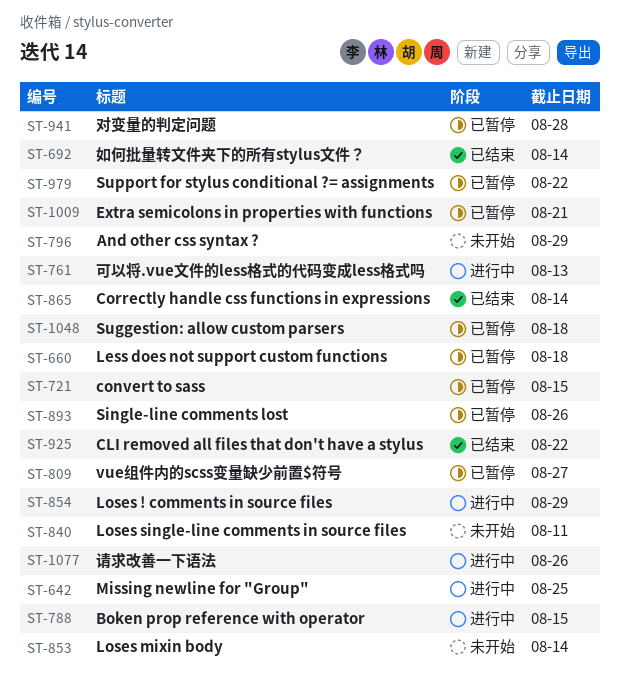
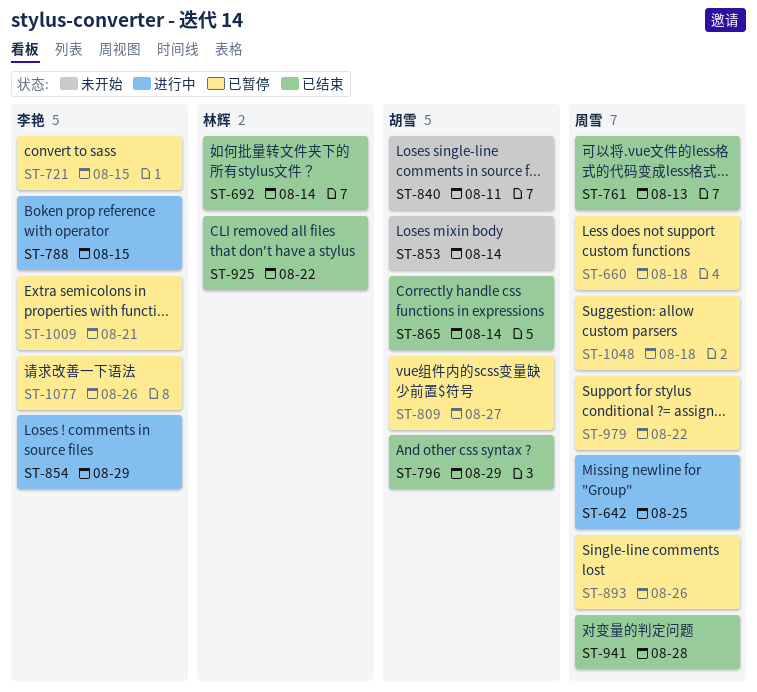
ST-761, status: 进行中 -> 已结束
ST-796, status: 未开始 -> 已结束
ST-941, status: 已暂停 -> 已结束
ST-1077, status: 进行中 -> 已暂停

